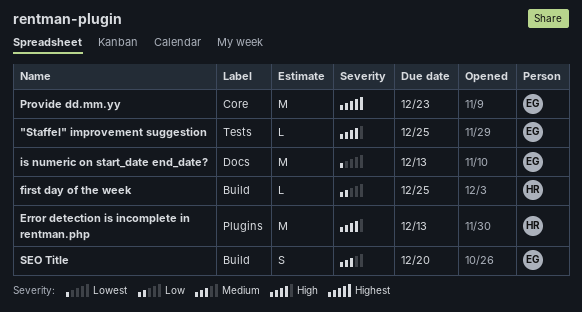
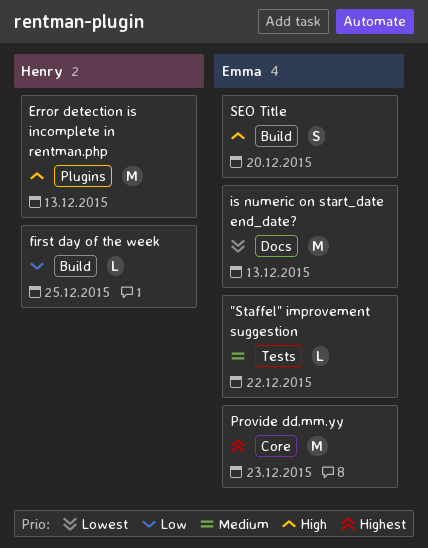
"Staffel" improvement suggestion, priority: High -> Medium
"Staffel" improvement suggestion, due: Dec 25 -> Dec 22
SEO Title, priority: Medium -> High

